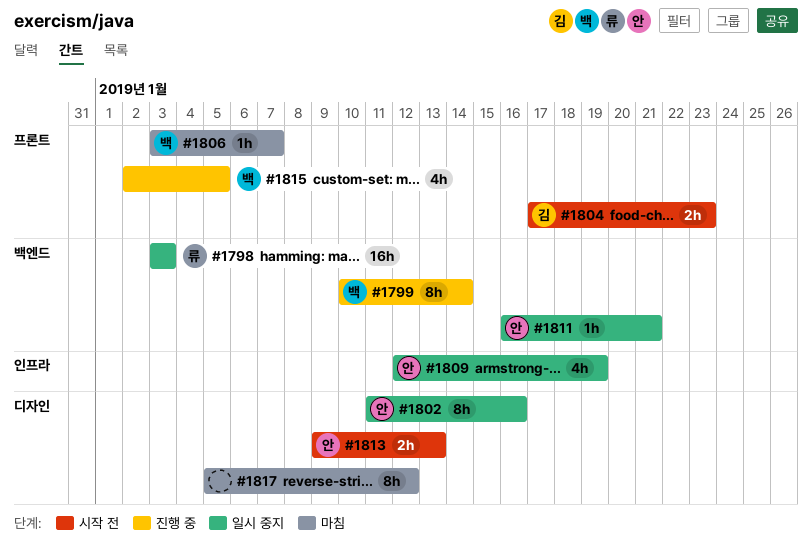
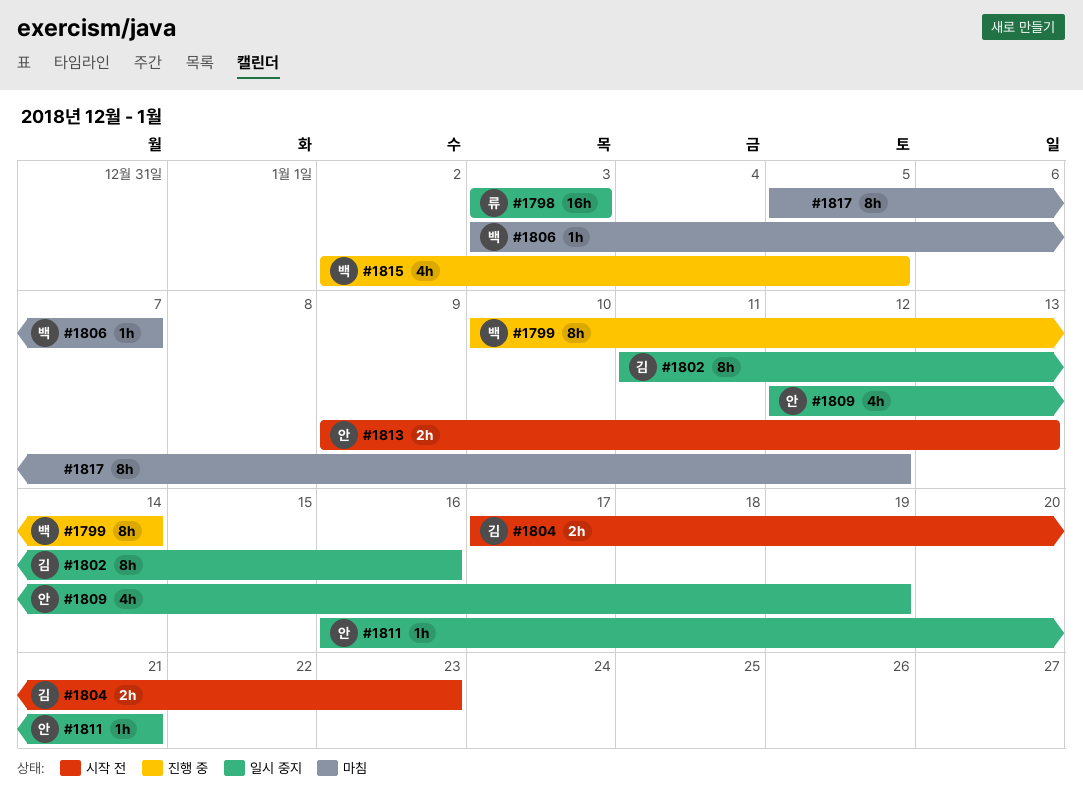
#1802, owner: 안 -> 김

